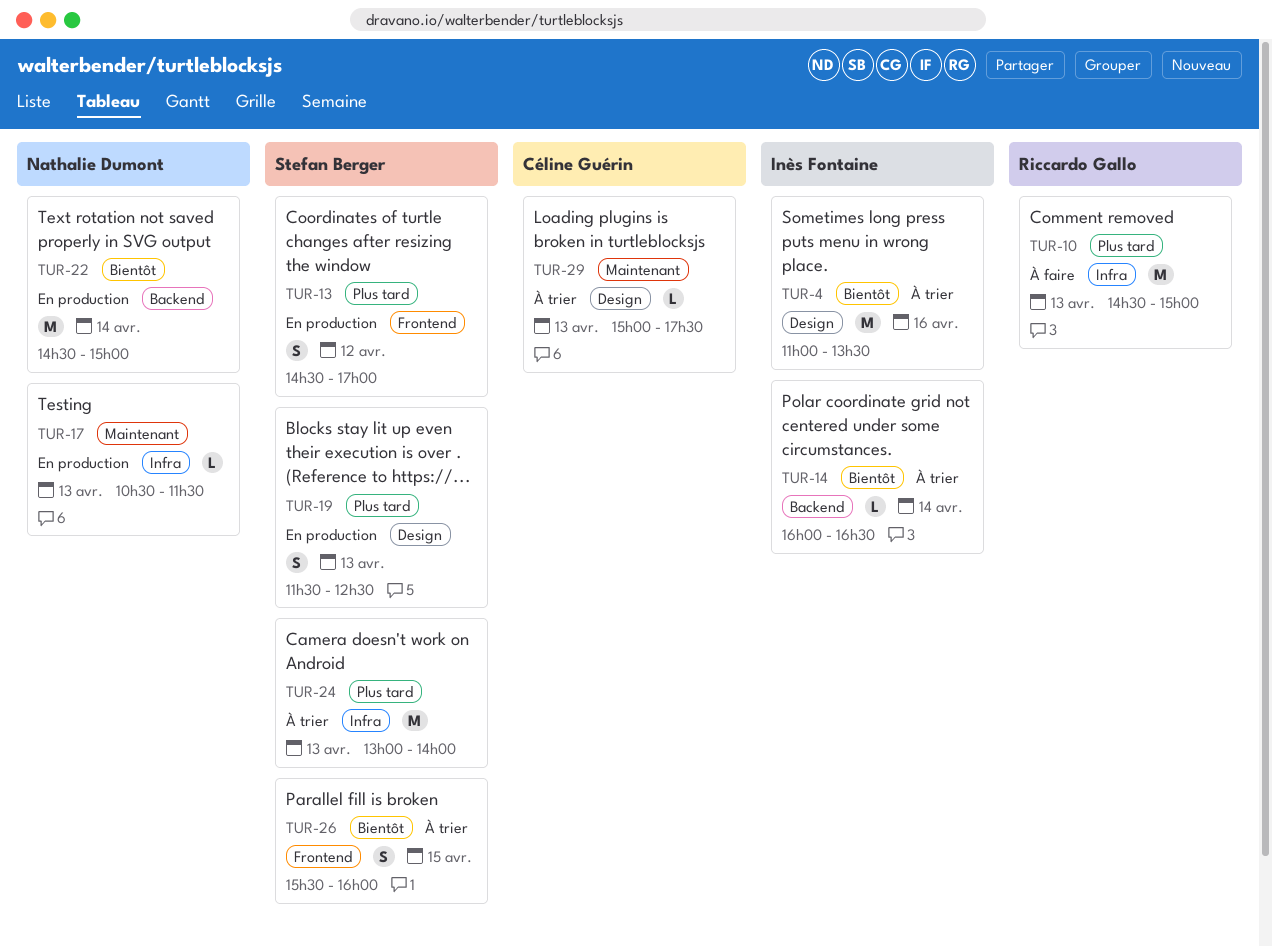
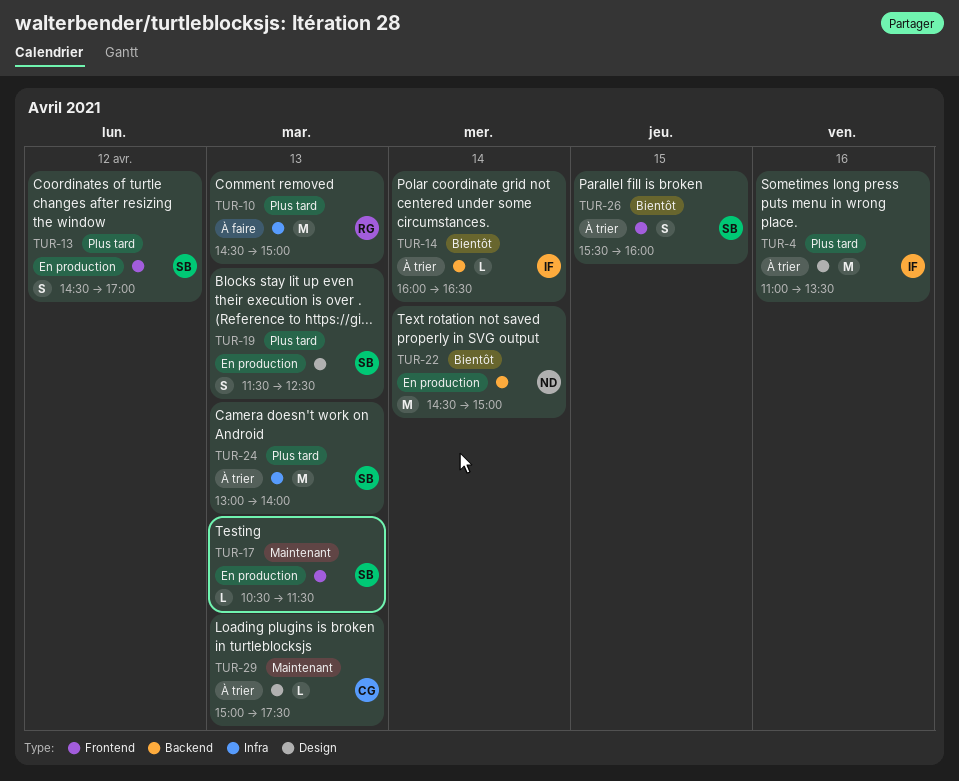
TUR-4, priority: Bientôt -> Plus tard
TUR-17, owner: Nathalie Dumont -> Stefan Berger
TUR-17, label: Infra -> Frontend

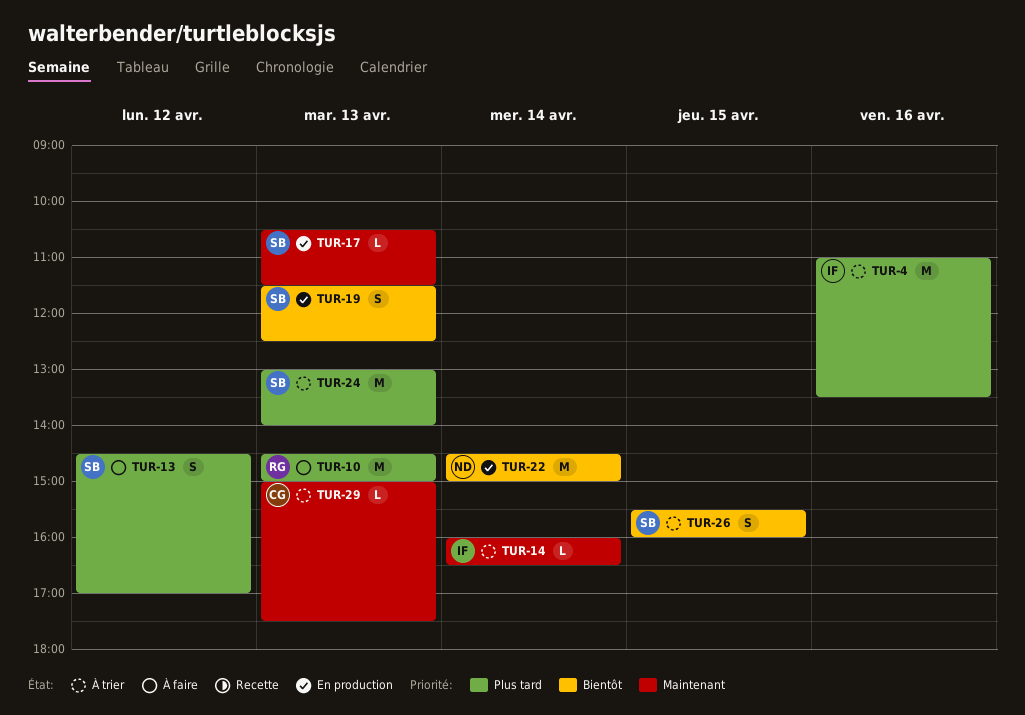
TUR-13, status: En production -> À faire
TUR-14, priority: Bientôt -> Maintenant
TUR-19, priority: Plus tard -> Bientôt

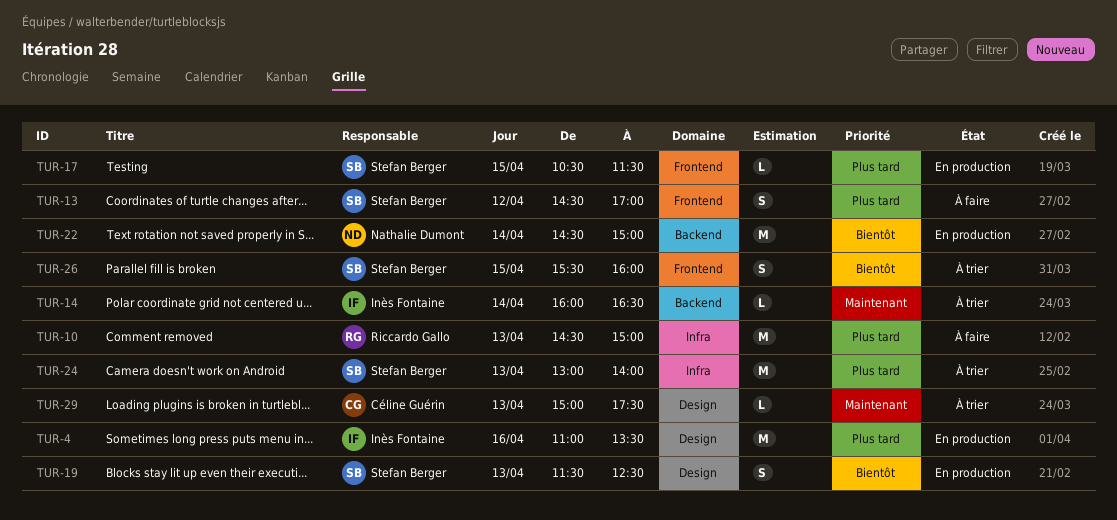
TUR-4, status: À trier -> En production
TUR-17, priority: Maintenant -> Plus tard
TUR-17, day: Apr 13 -> Apr 15

